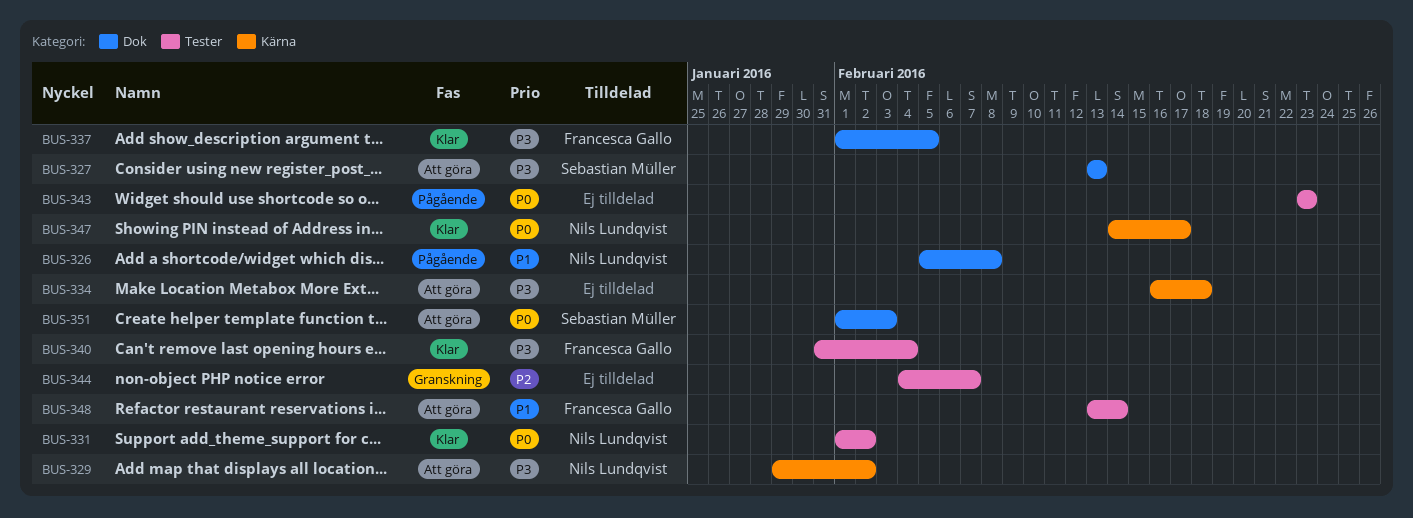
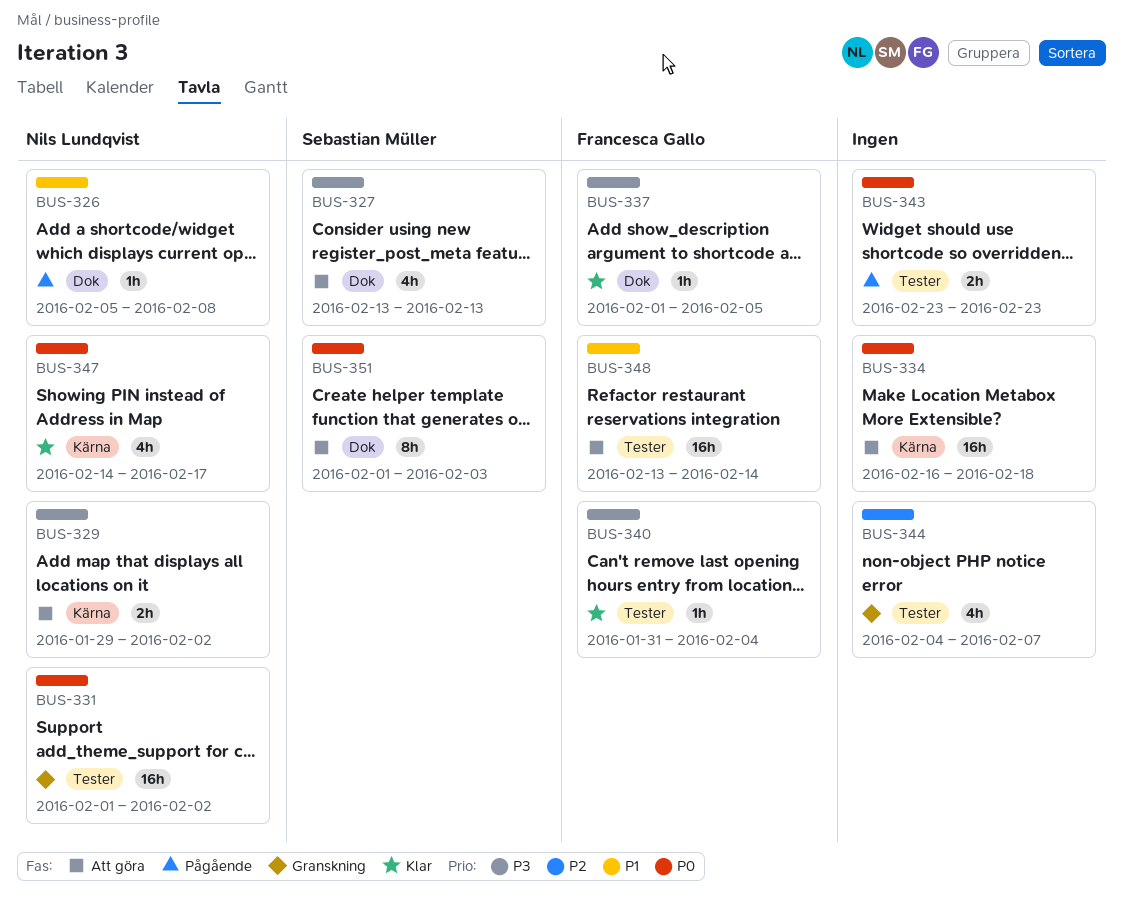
BUS-331, status: Klar -> Granskning
BUS-334, priority: P3 -> P0

